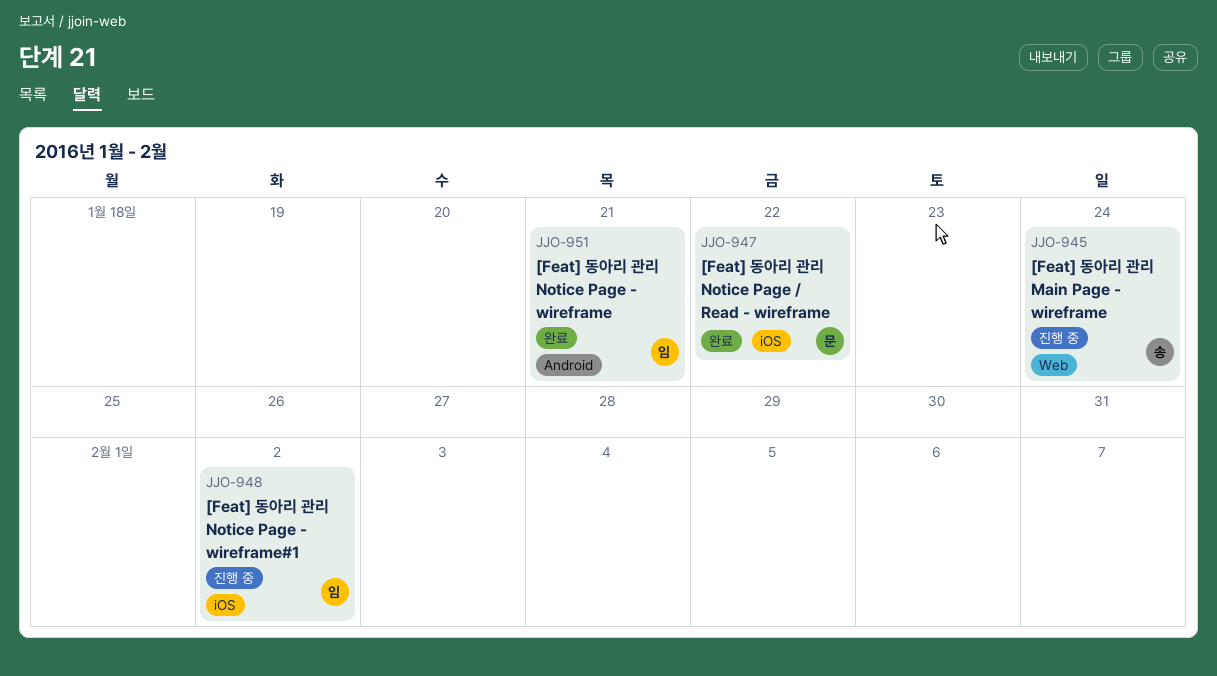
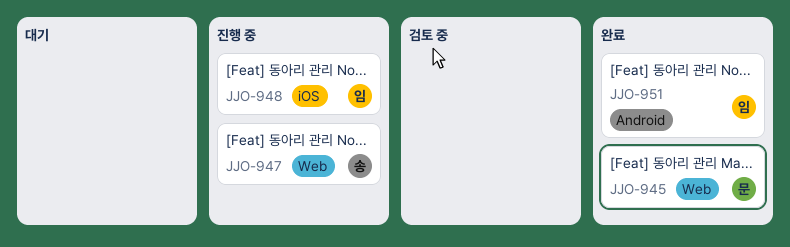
JJO-945, status: 진행 중 -> 완료
JJO-945, owner: 송 -> 문
JJO-947, status: 완료 -> 진행 중
JJO-947, owner: 문 -> 송
JJO-947, label: iOS -> Web

